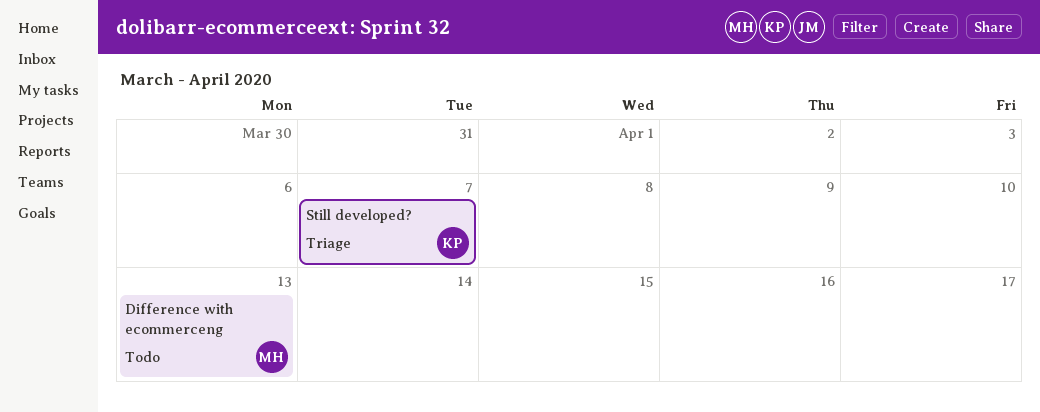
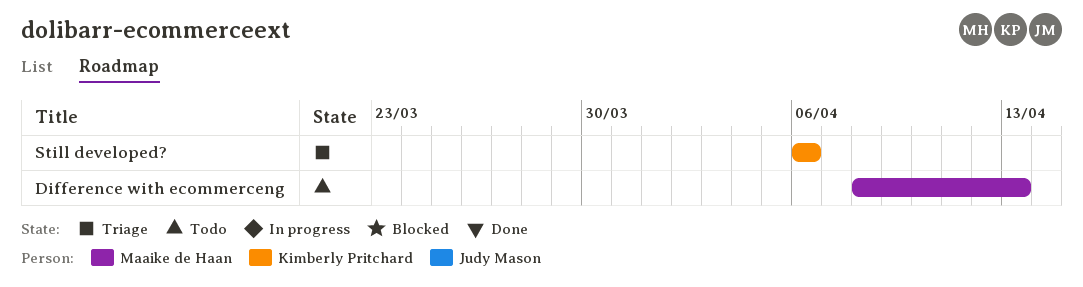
Still developed?, due: Apr 7 -> Apr 6

